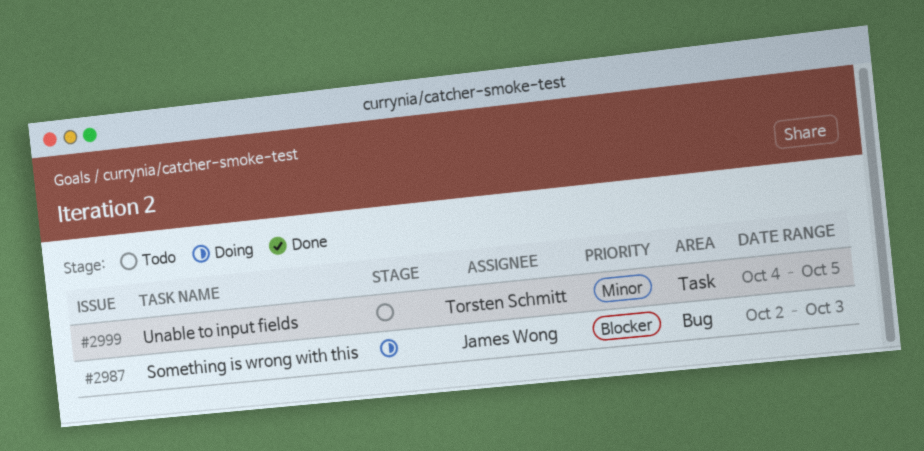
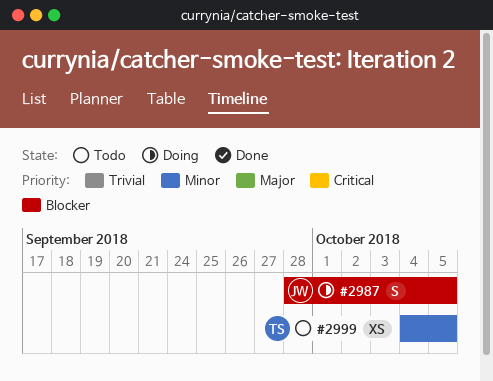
#2987, start: Oct 2 -> Sep 28
#2987, due: Oct 3 -> Oct 5

